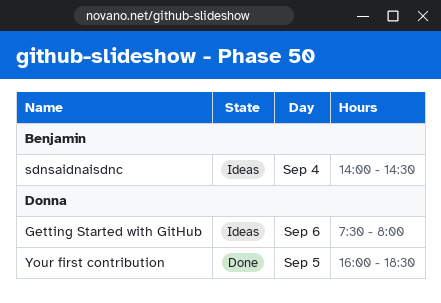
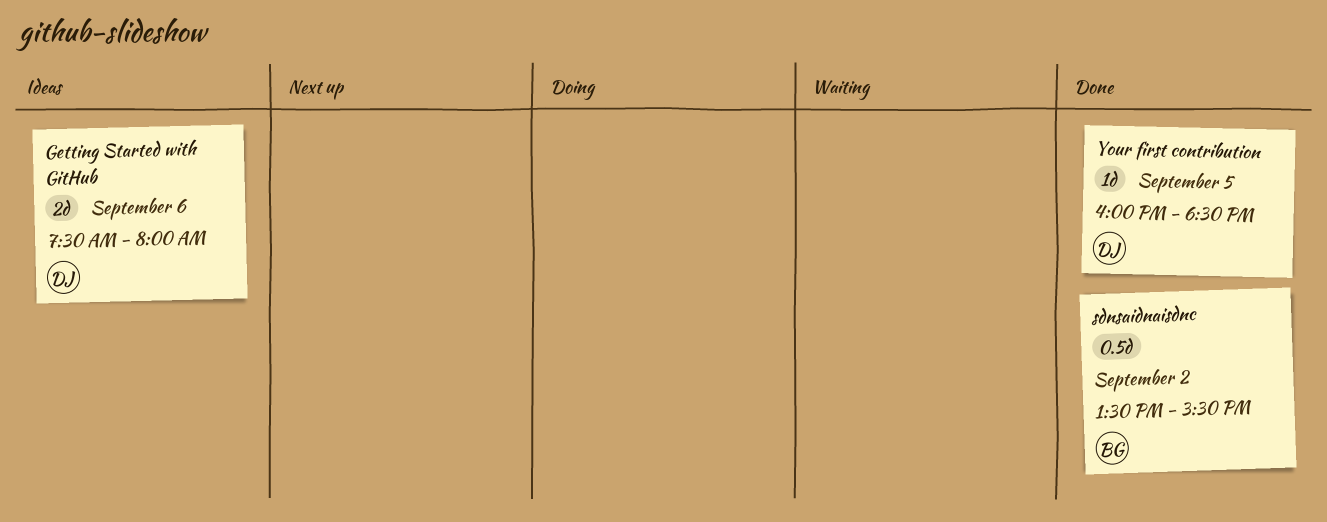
sdnsaidnaisdnc, status: Ideas -> Done
sdnsaidnaisdnc, day: Sep 4 -> Sep 2
sdnsaidnaisdnc, begins: 14:00 -> 13:30
sdnsaidnaisdnc, ends: 14:30 -> 15:30

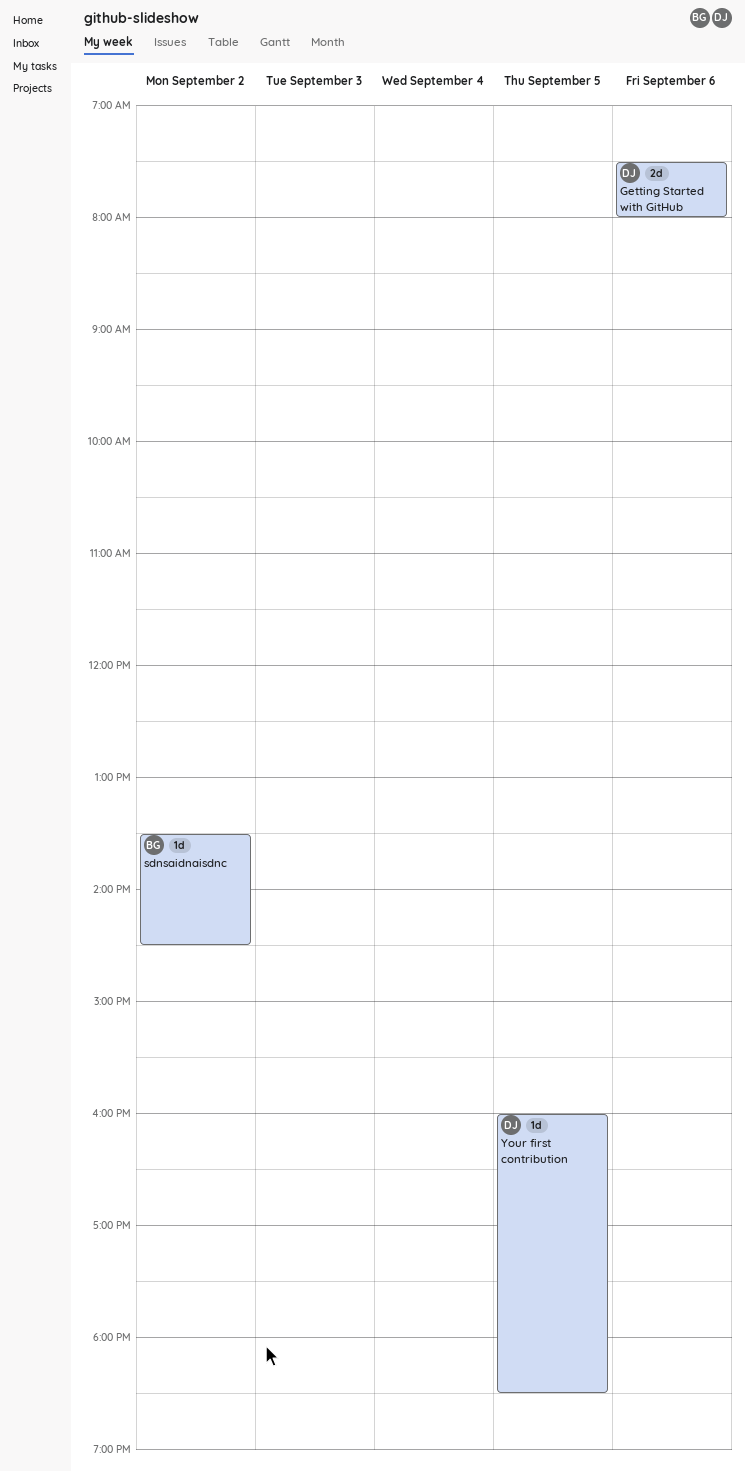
sdnsaidnaisdnc, estimate: 0.5d -> 1d
sdnsaidnaisdnc, ends: 15:30 -> 14:30

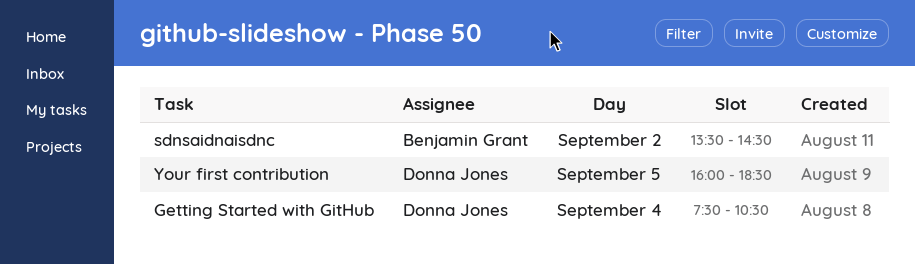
Getting Started with GitHub, day: Sep 6 -> Sep 4
Getting Started with GitHub, ends: 08:00 -> 10:30

